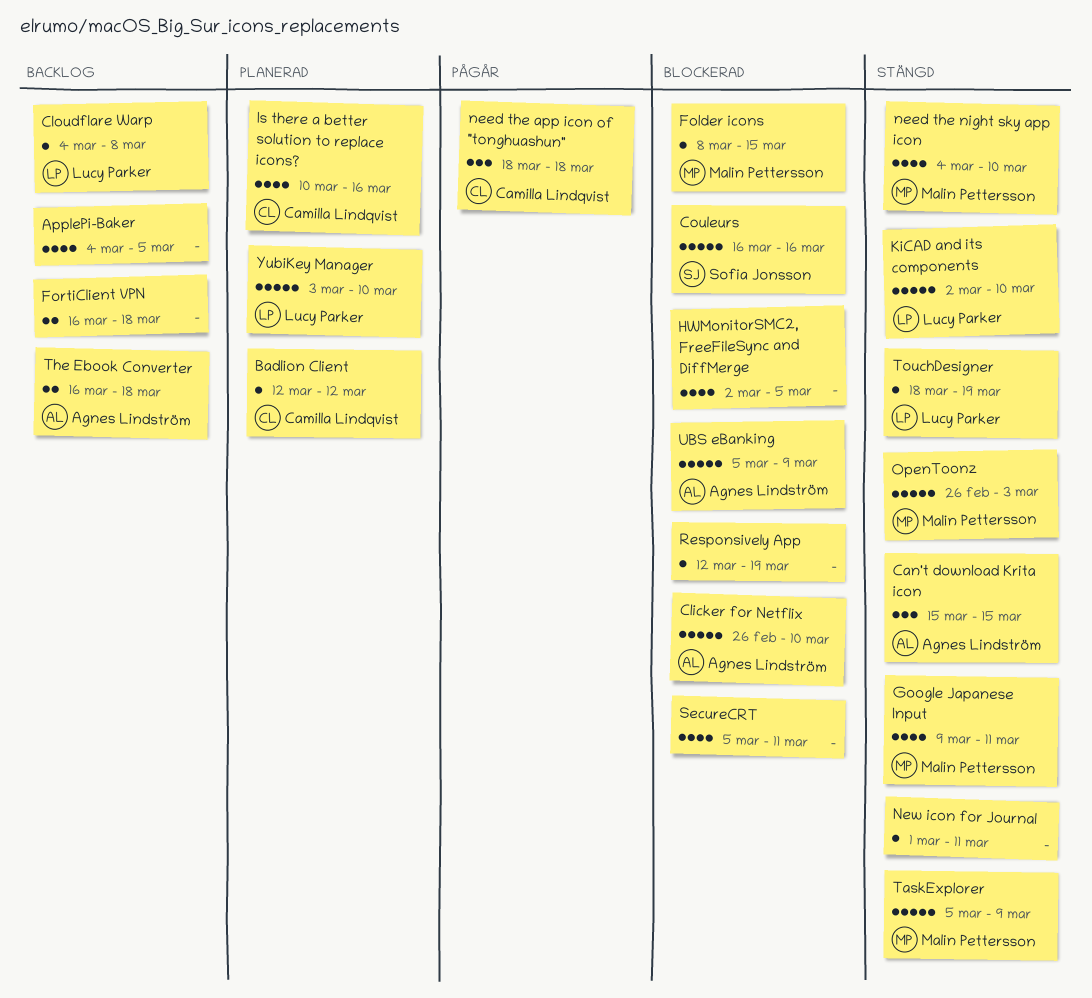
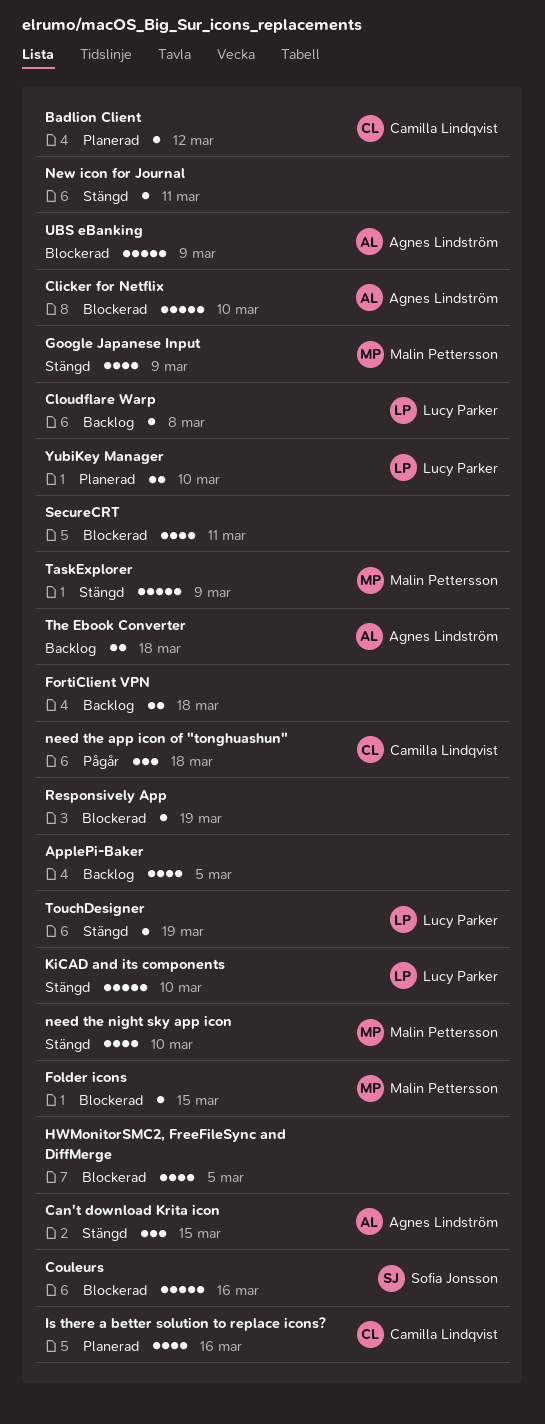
Google Japanese Input, due: Mar 11 -> Mar 9
OpenToonz: present -> none
YubiKey Manager, estimate: 5 -> 2

